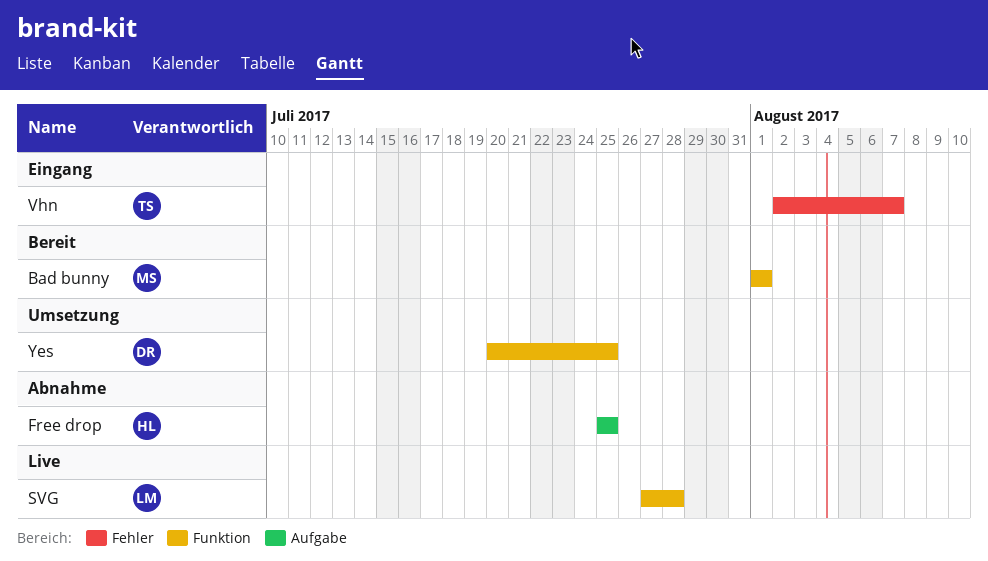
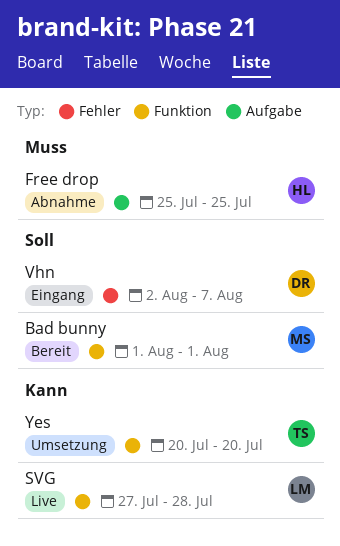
Vhn, owner: TS -> DR
Yes, owner: DR -> TS
Yes, due: Jul 25 -> Jul 20

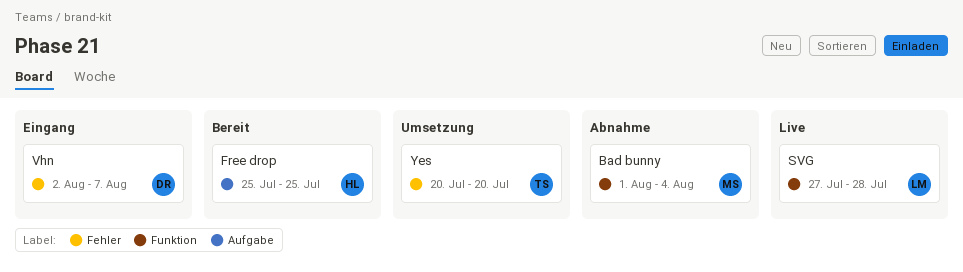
Bad bunny, status: Bereit -> Abnahme
Bad bunny, due: Aug 1 -> Aug 4
Free drop, status: Abnahme -> Bereit
Yes, label: Funktion -> Fehler

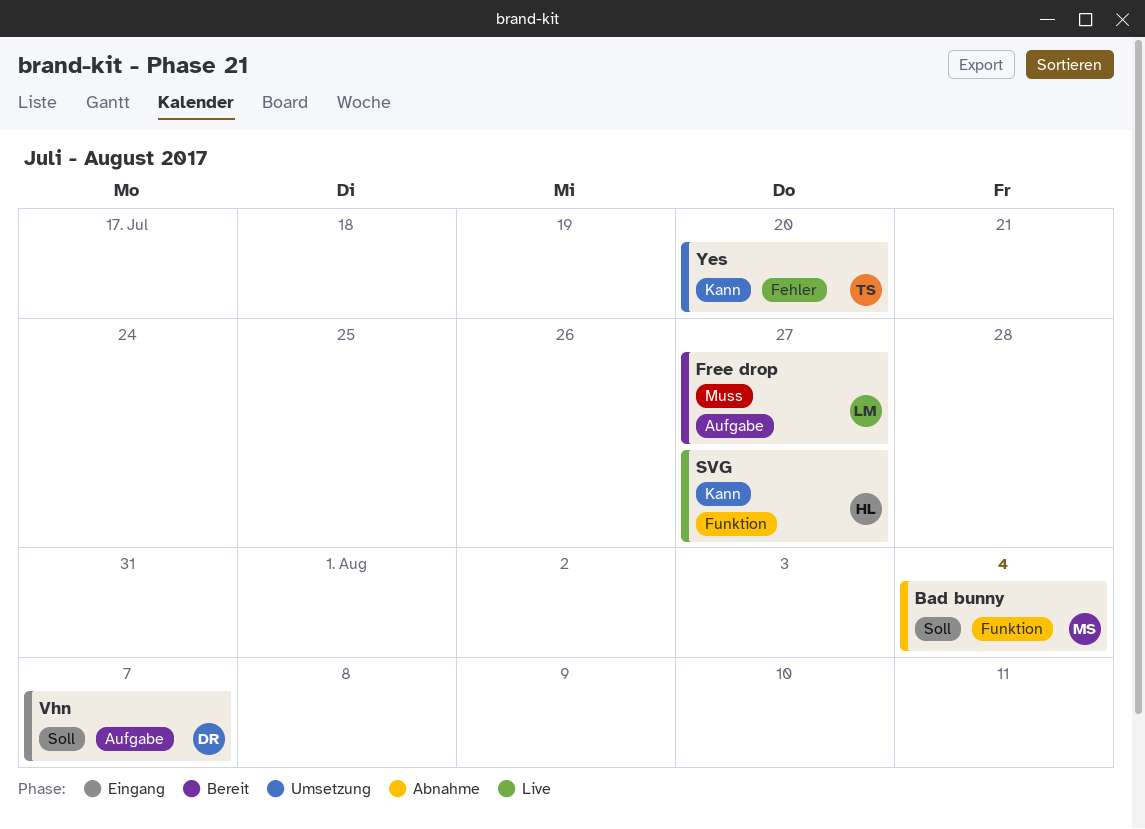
Free drop, owner: HL -> LM
Free drop, due: Jul 25 -> Jul 27
SVG, owner: LM -> HL
SVG, due: Jul 28 -> Jul 27
Vhn, label: Fehler -> Aufgabe

